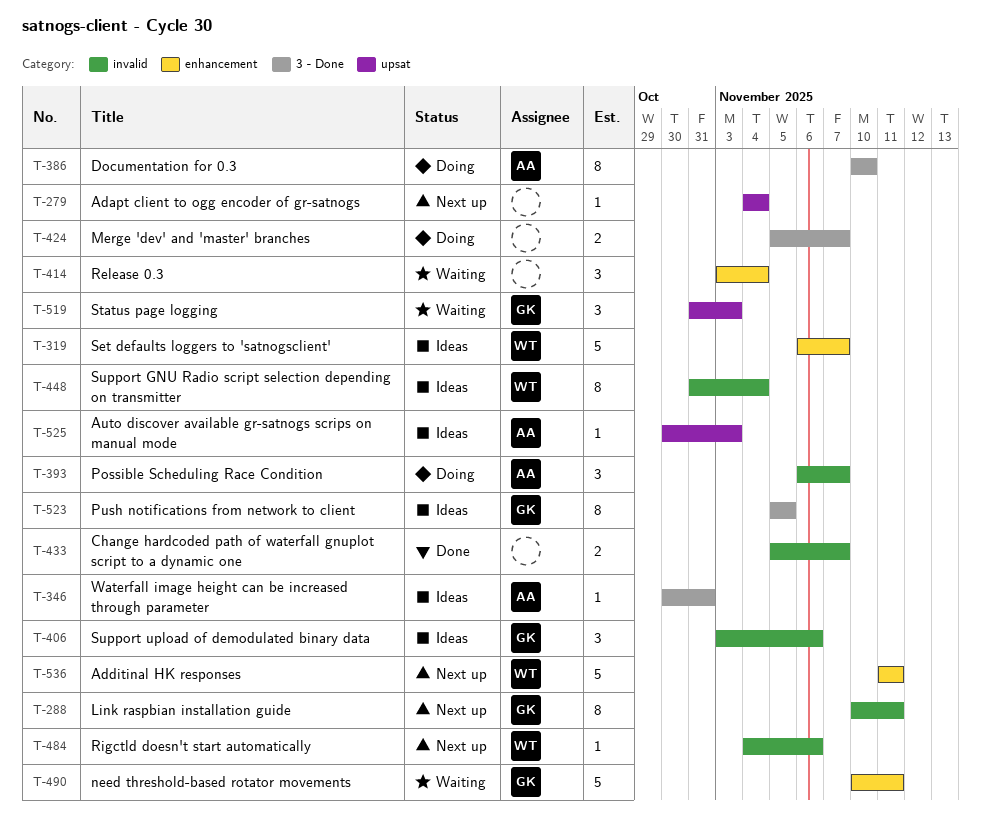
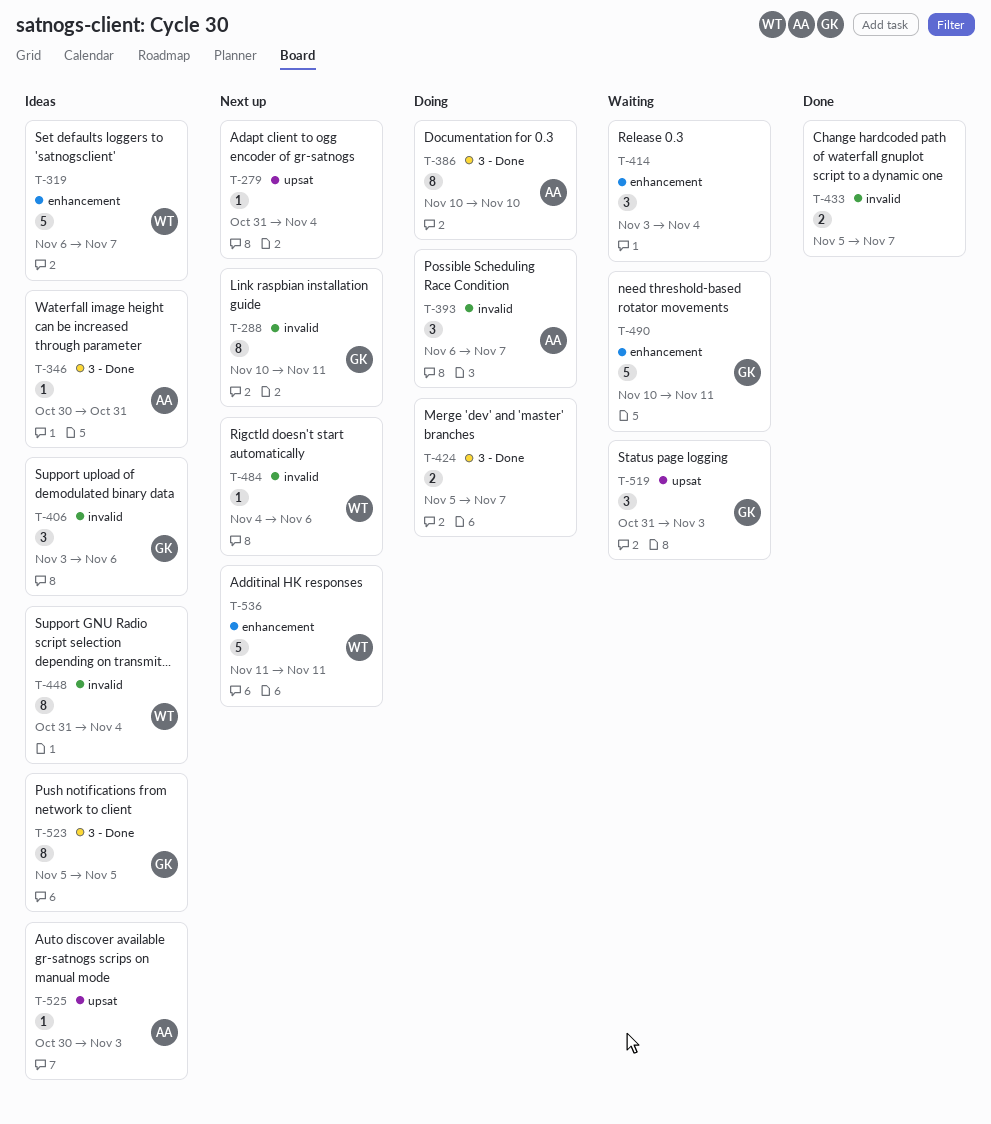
T-279, start: Nov 4 -> Oct 31

